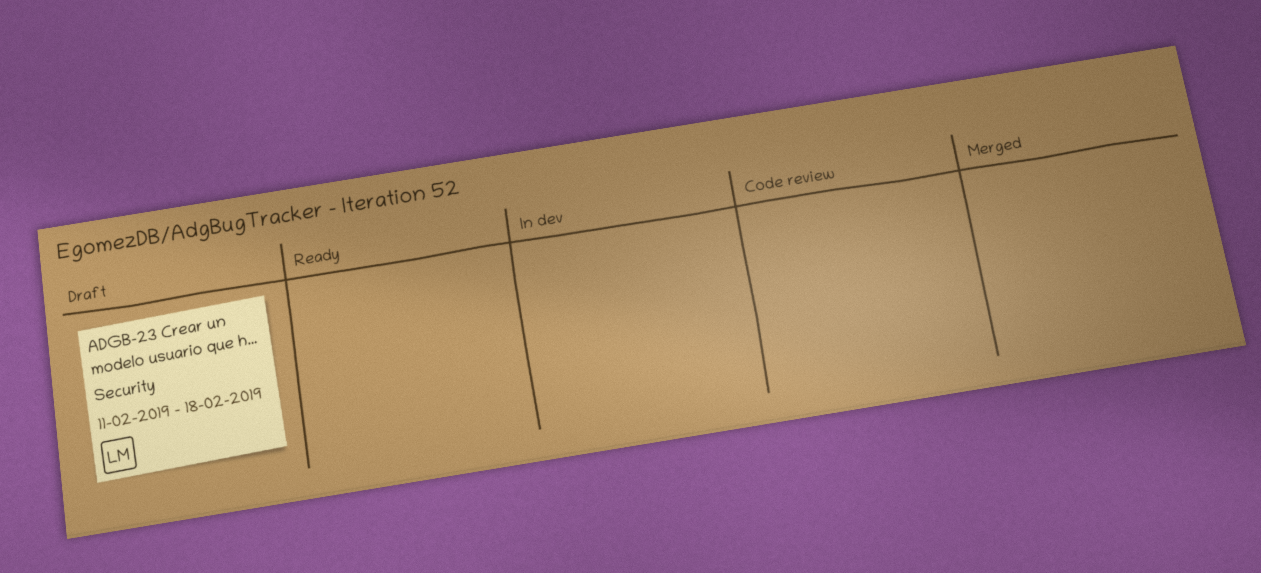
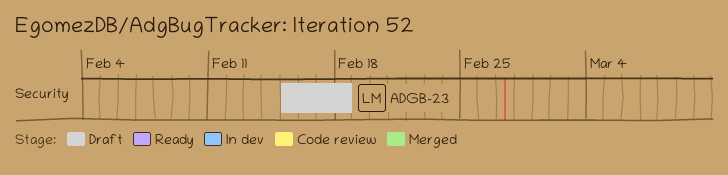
ADGB-23, start: Feb 11 -> Feb 15

